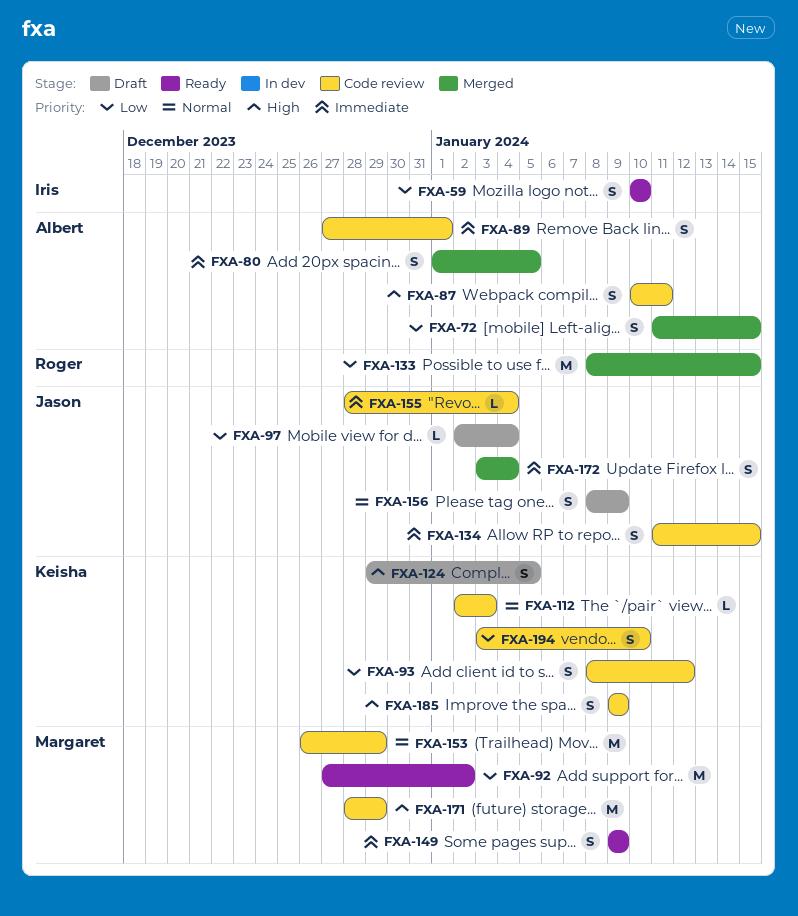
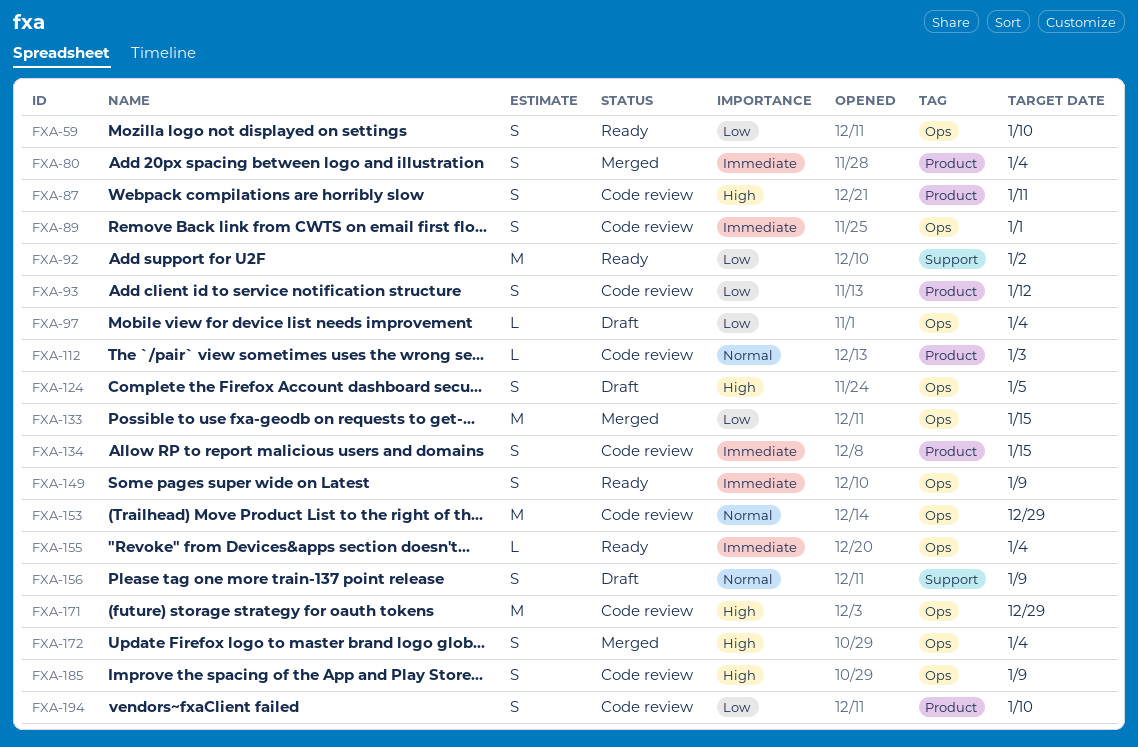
FXA-72: present -> none
FXA-80, due: Jan 5 -> Jan 4
FXA-155, status: Code review -> Ready
FXA-172, priority: Immediate -> High

